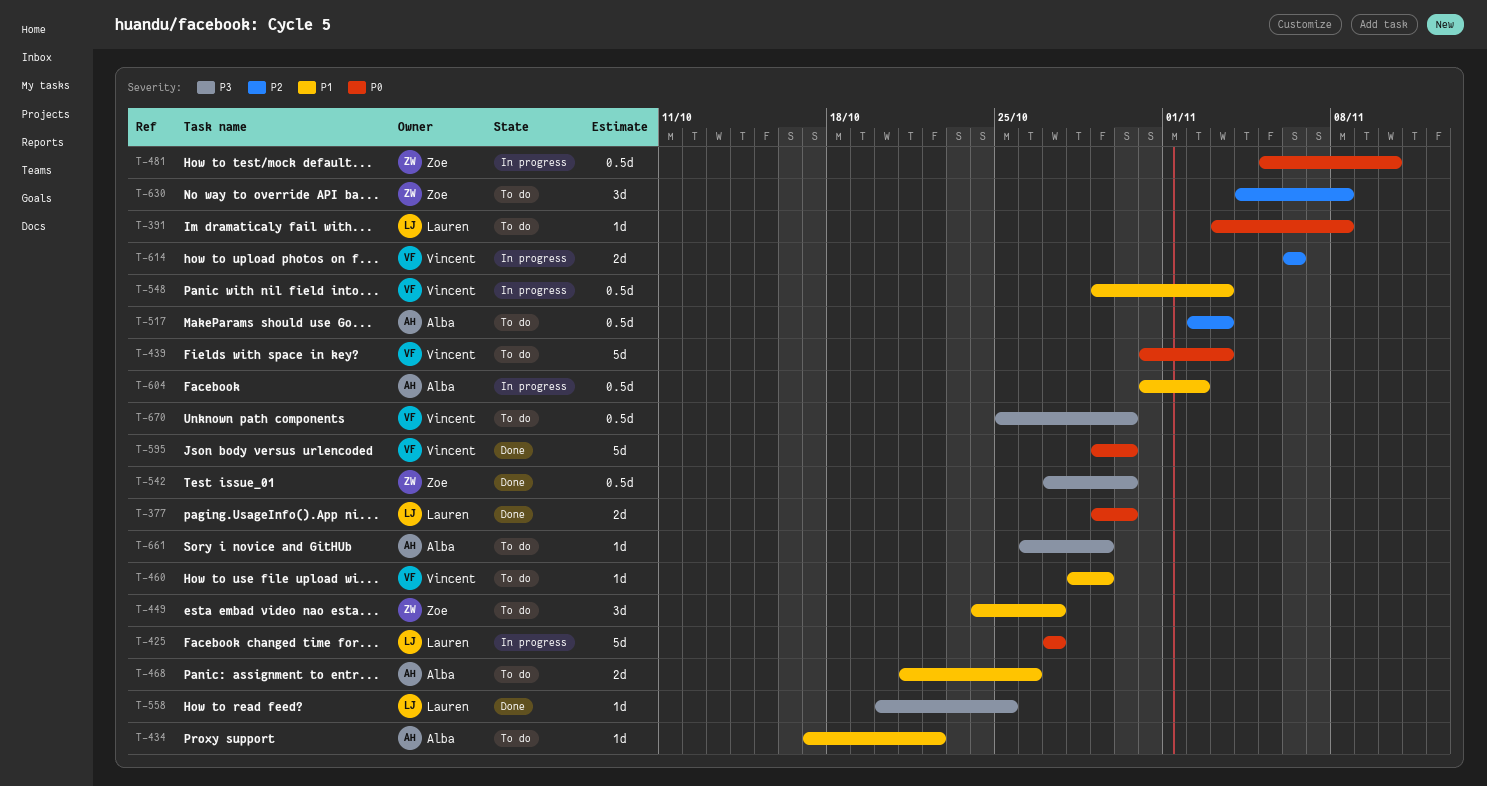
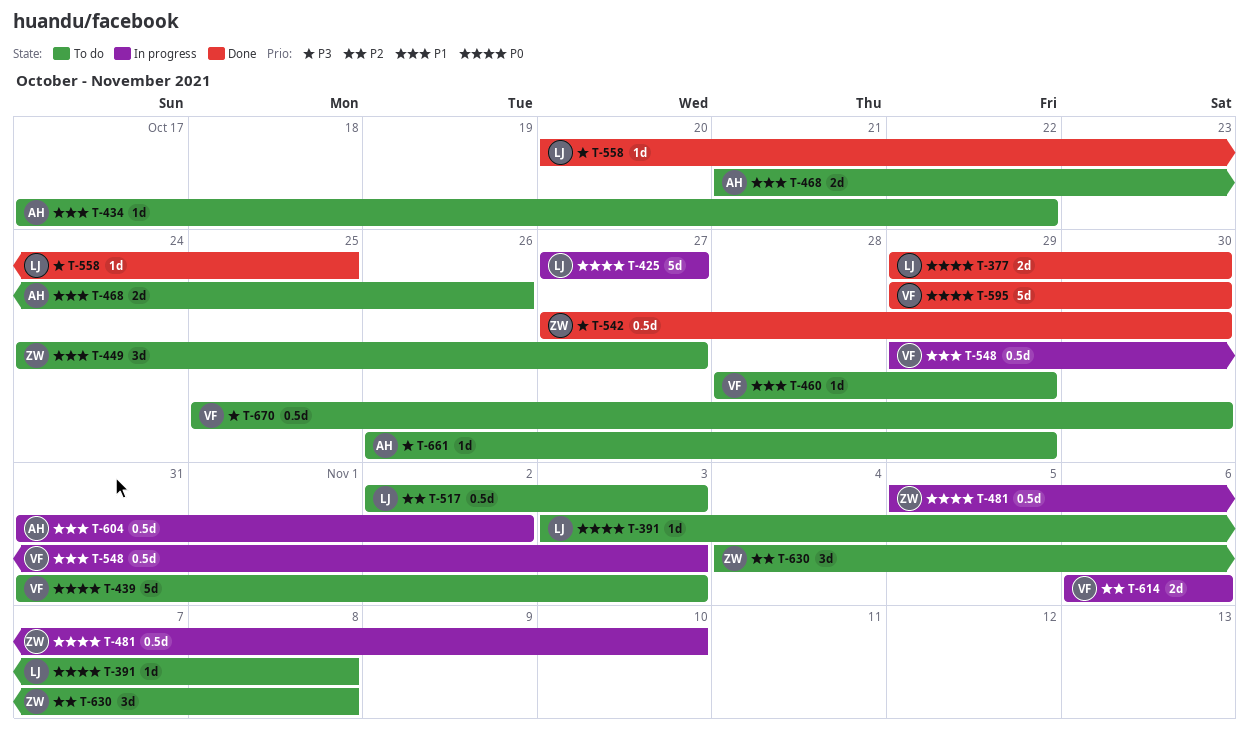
T-517, owner: Alba -> Lauren

